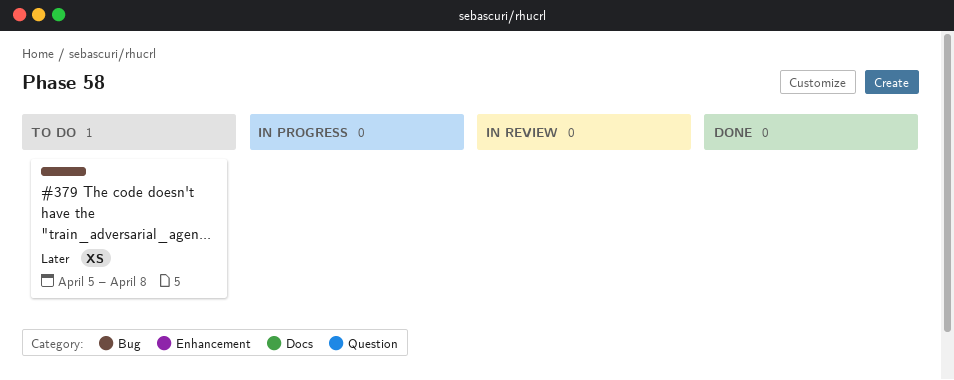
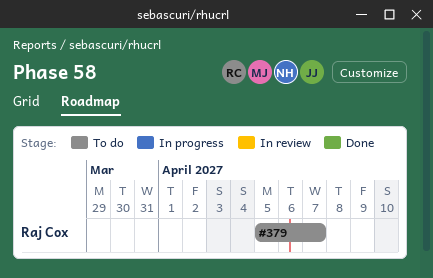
#379, due: Apr 8 -> Apr 7

